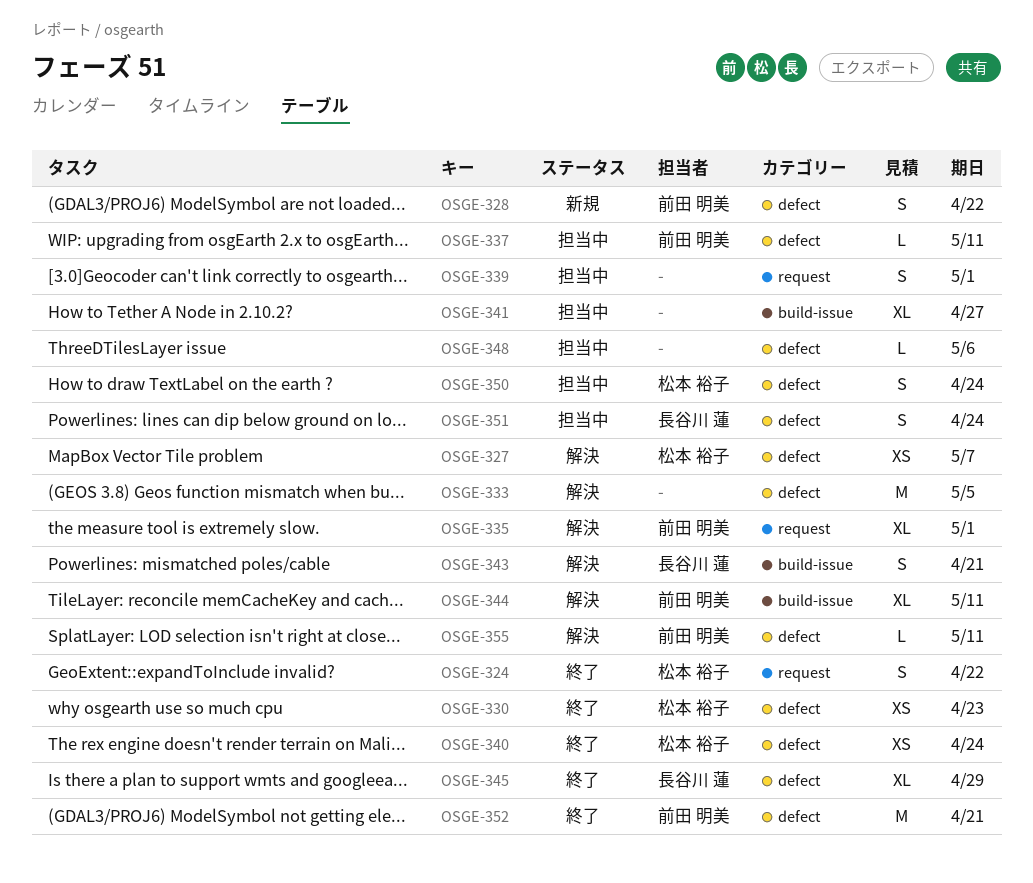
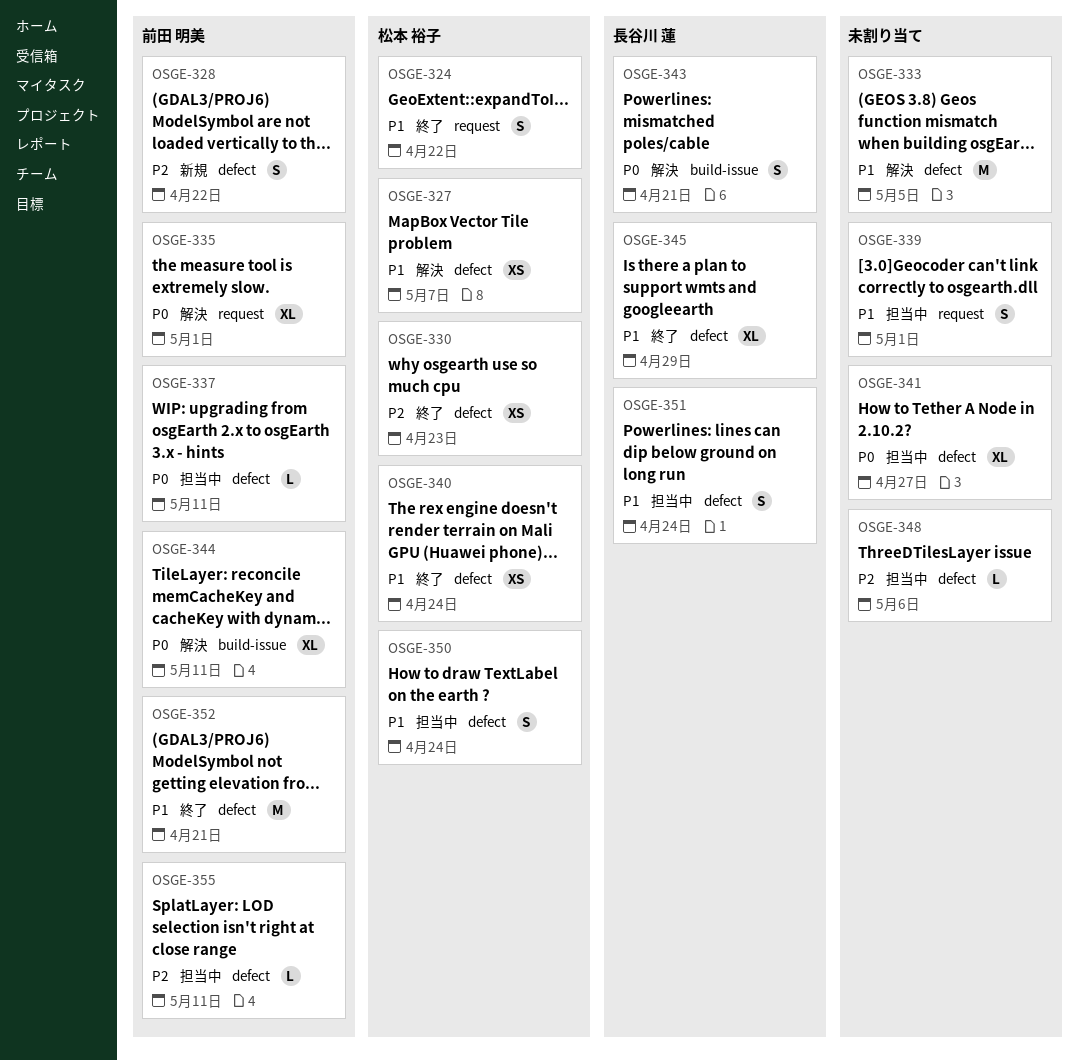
OSGE-341, label: build-issue -> defect
OSGE-355, status: 解決 -> 担当中

